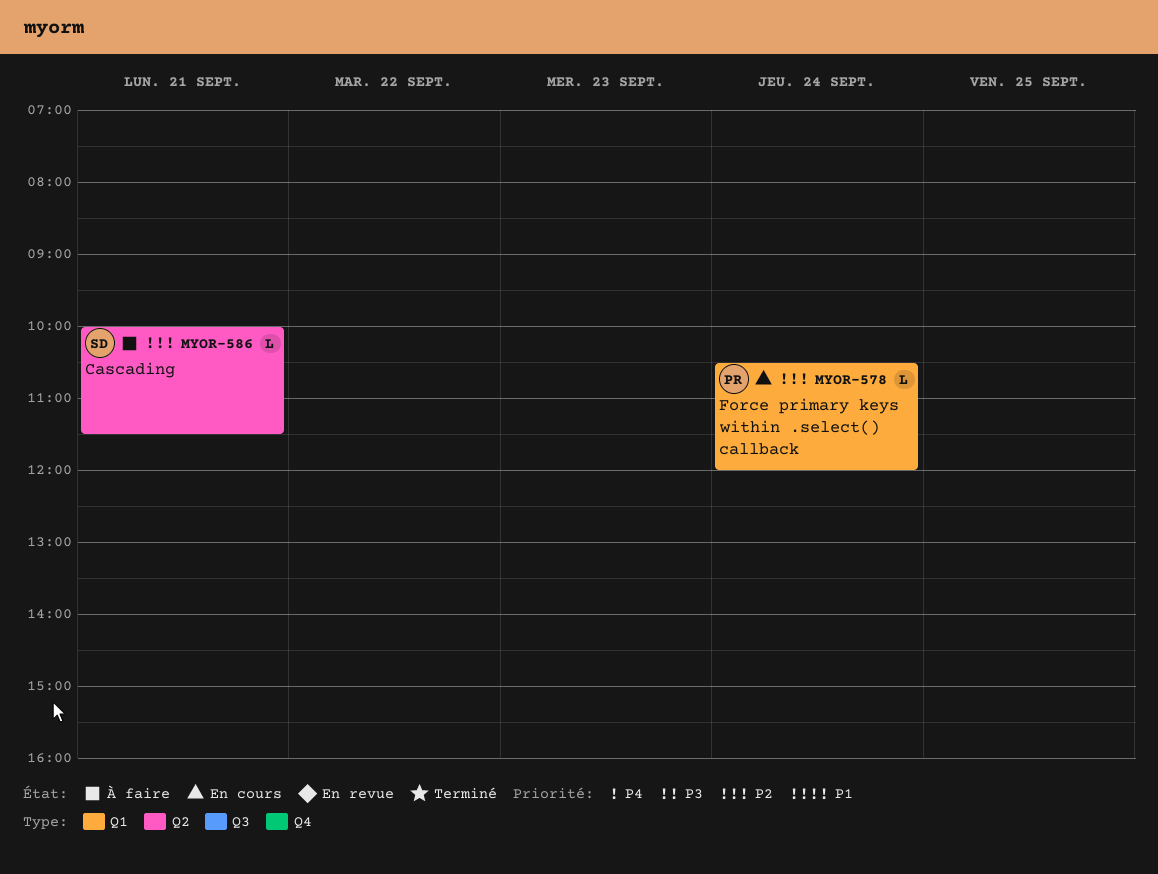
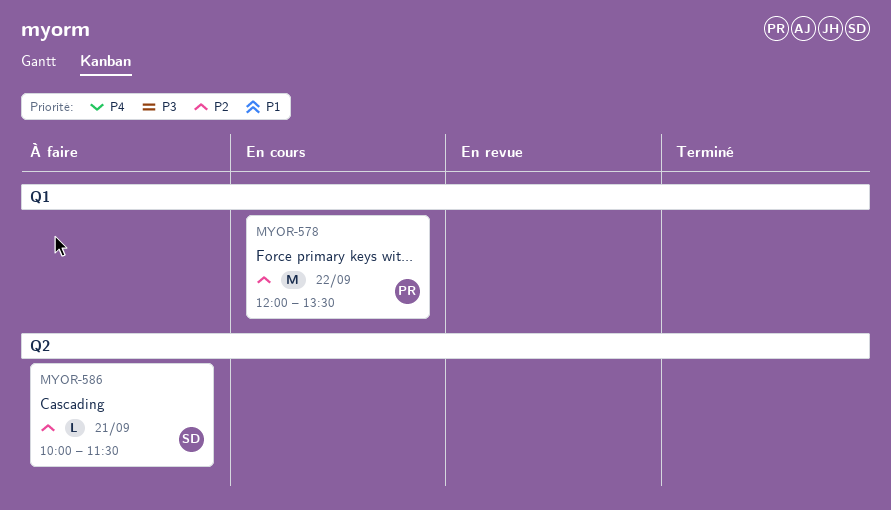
MYOR-578, estimate: L -> M
MYOR-578, day: Sep 24 -> Sep 22
MYOR-578, begins: 10:30 -> 12:00
MYOR-578, ends: 12:00 -> 13:30

